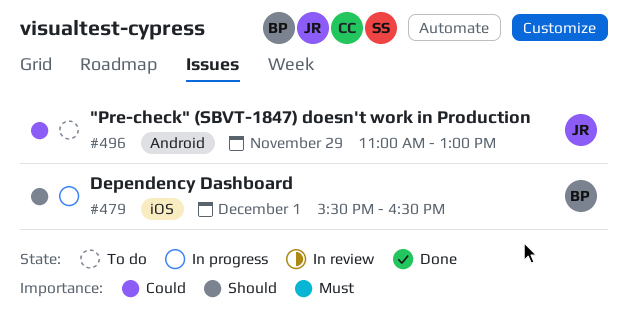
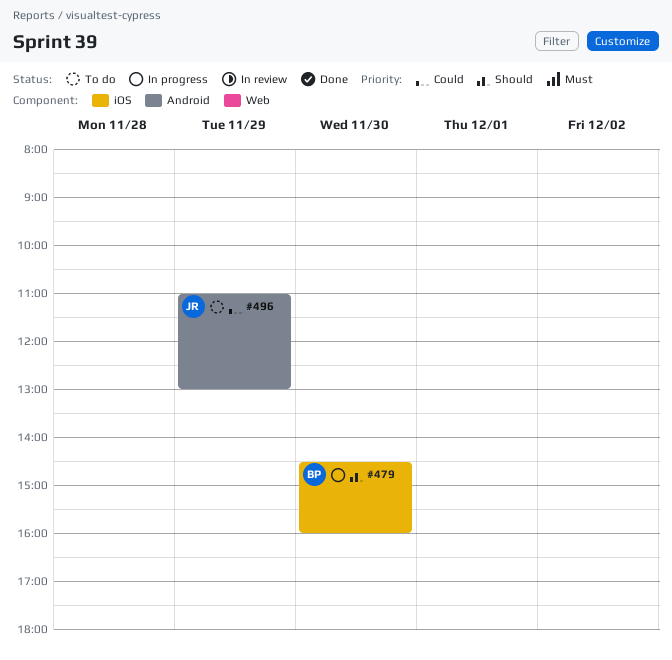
#479, day: Dec 1 -> Nov 30
#479, begins: 15:30 -> 14:30
#479, ends: 16:30 -> 16:00

